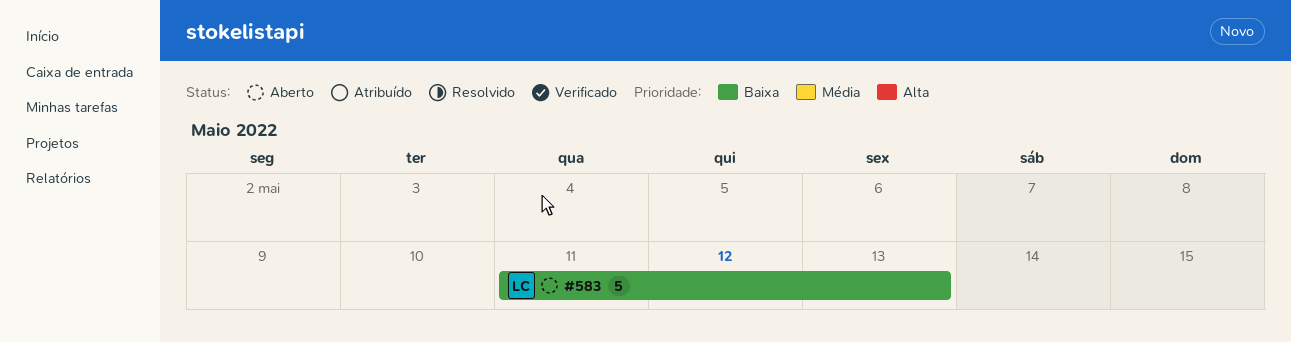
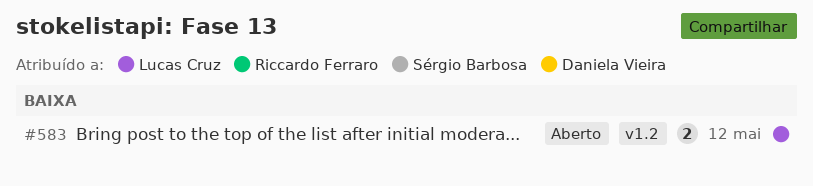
#583, estimate: 5 -> 2
#583, due: May 13 -> May 12

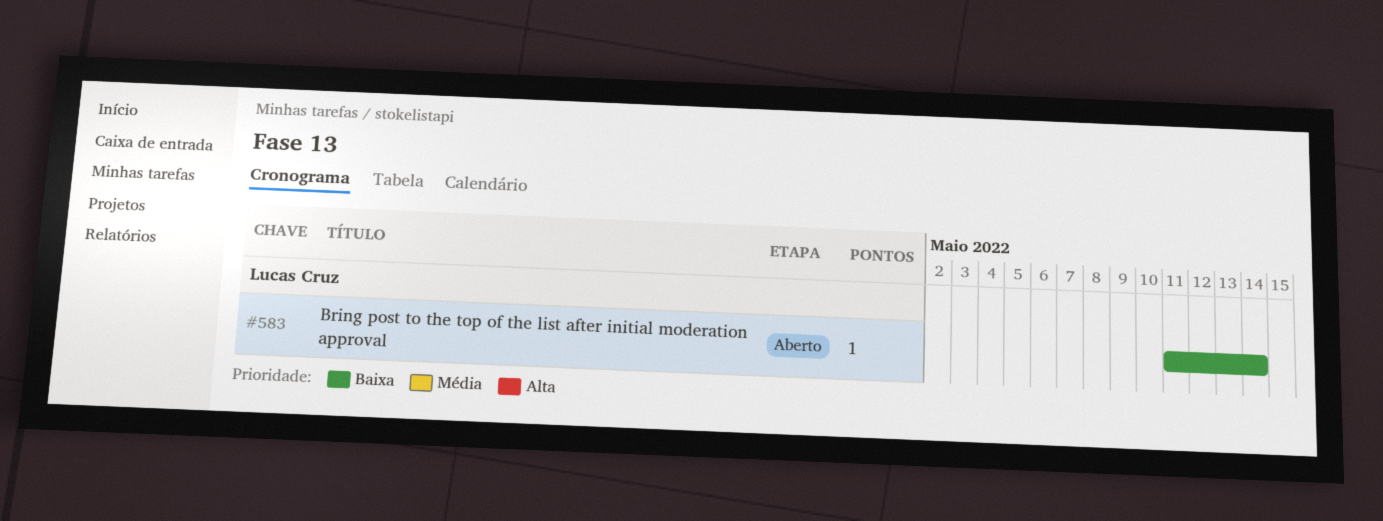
#583, estimate: 2 -> 1
#583, due: May 12 -> May 14

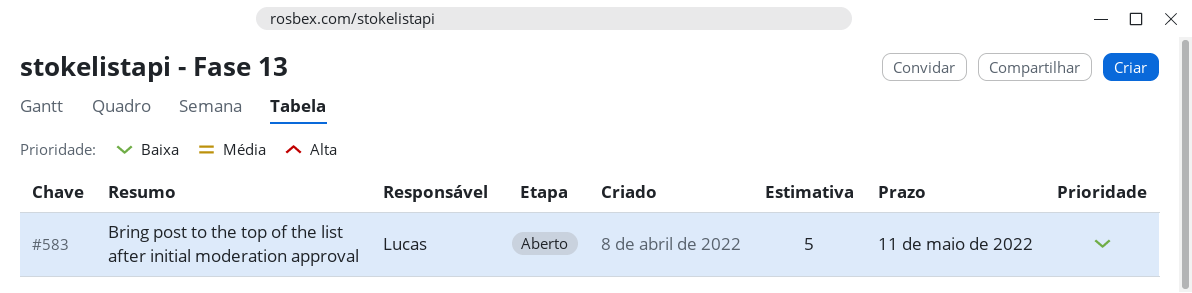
#583, estimate: 1 -> 5
#583, due: May 14 -> May 11

